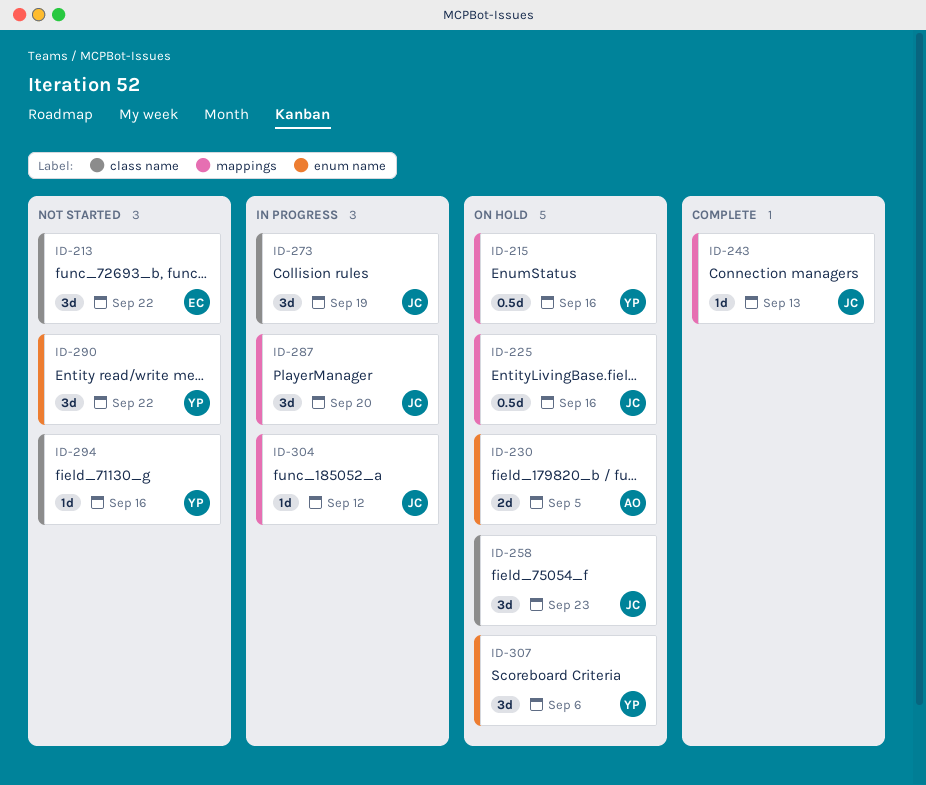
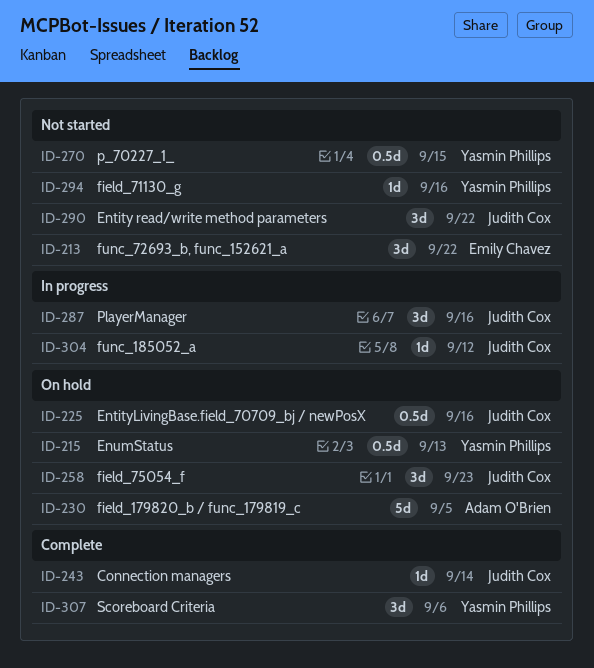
ID-215, due: Sep 16 -> Sep 13
ID-230, estimate: 2d -> 5d
ID-243, due: Sep 13 -> Sep 14
ID-270: none -> present
ID-273: present -> none
ID-287, due: Sep 20 -> Sep 16
ID-290, owner: Yasmin Phillips -> Judith Cox
ID-307, status: On hold -> Complete

